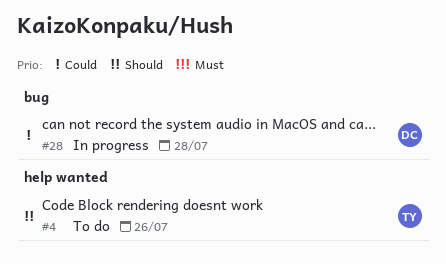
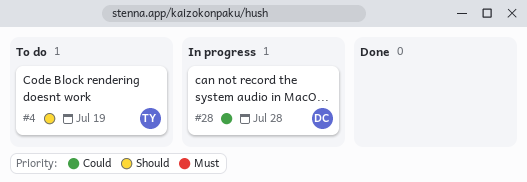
#4, due: Jul 26 -> Jul 19

